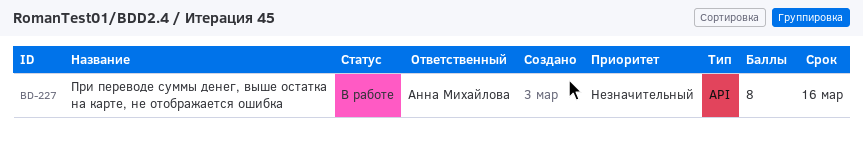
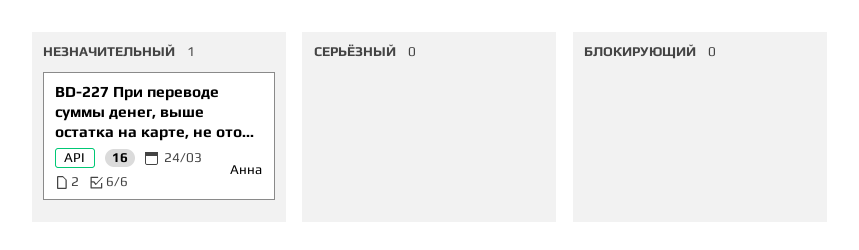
BD-227, estimate: 8 -> 16
BD-227, due: Mar 16 -> Mar 24

